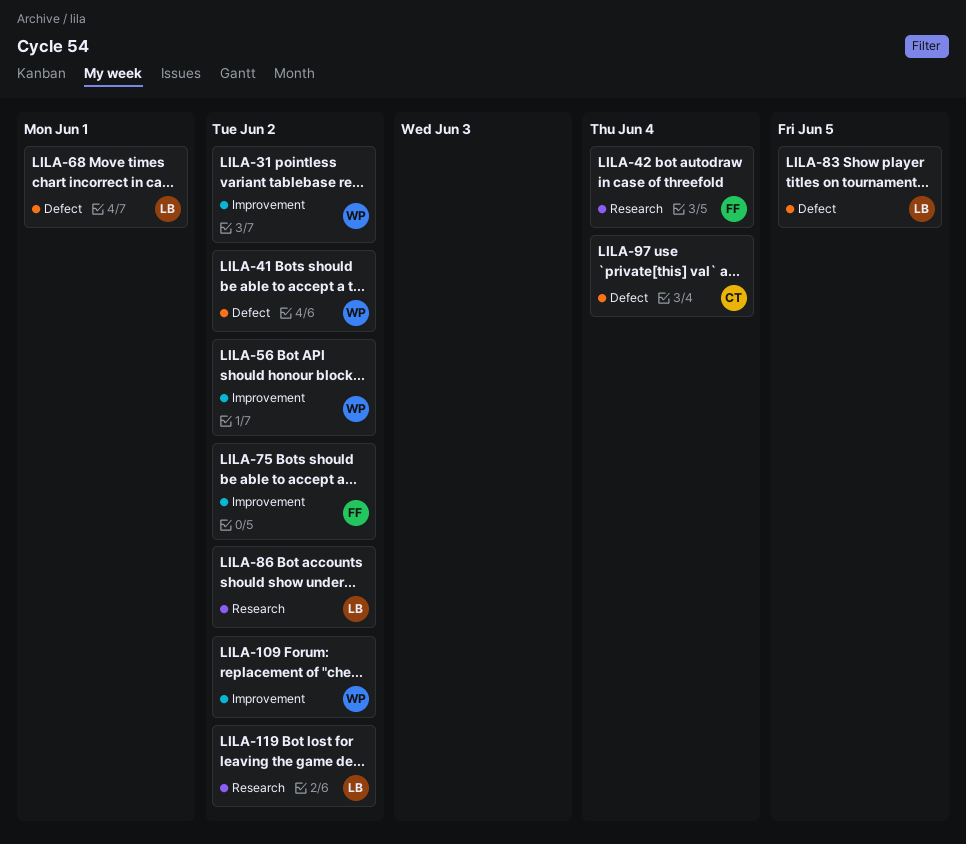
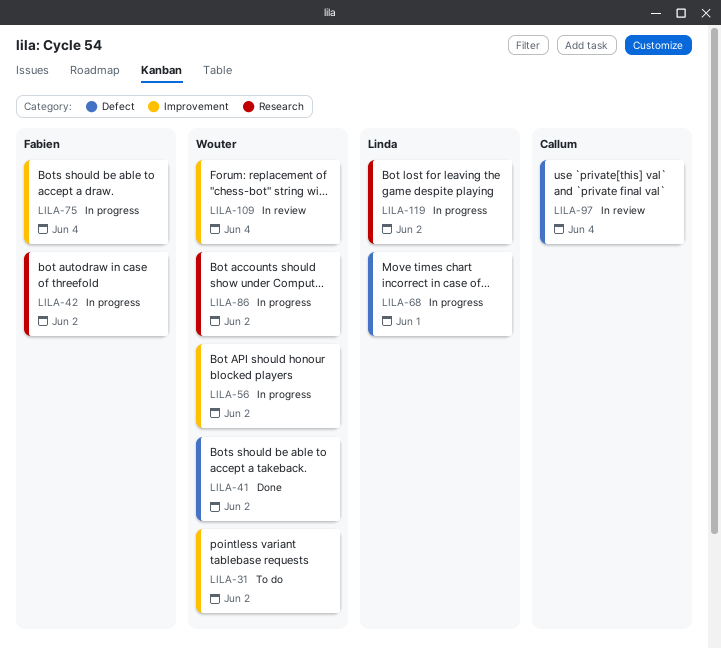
LILA-42, due: Jun 4 -> Jun 2
LILA-75, due: Jun 2 -> Jun 4
LILA-83: present -> none
LILA-86, owner: Linda -> Wouter
LILA-109, due: Jun 2 -> Jun 4

